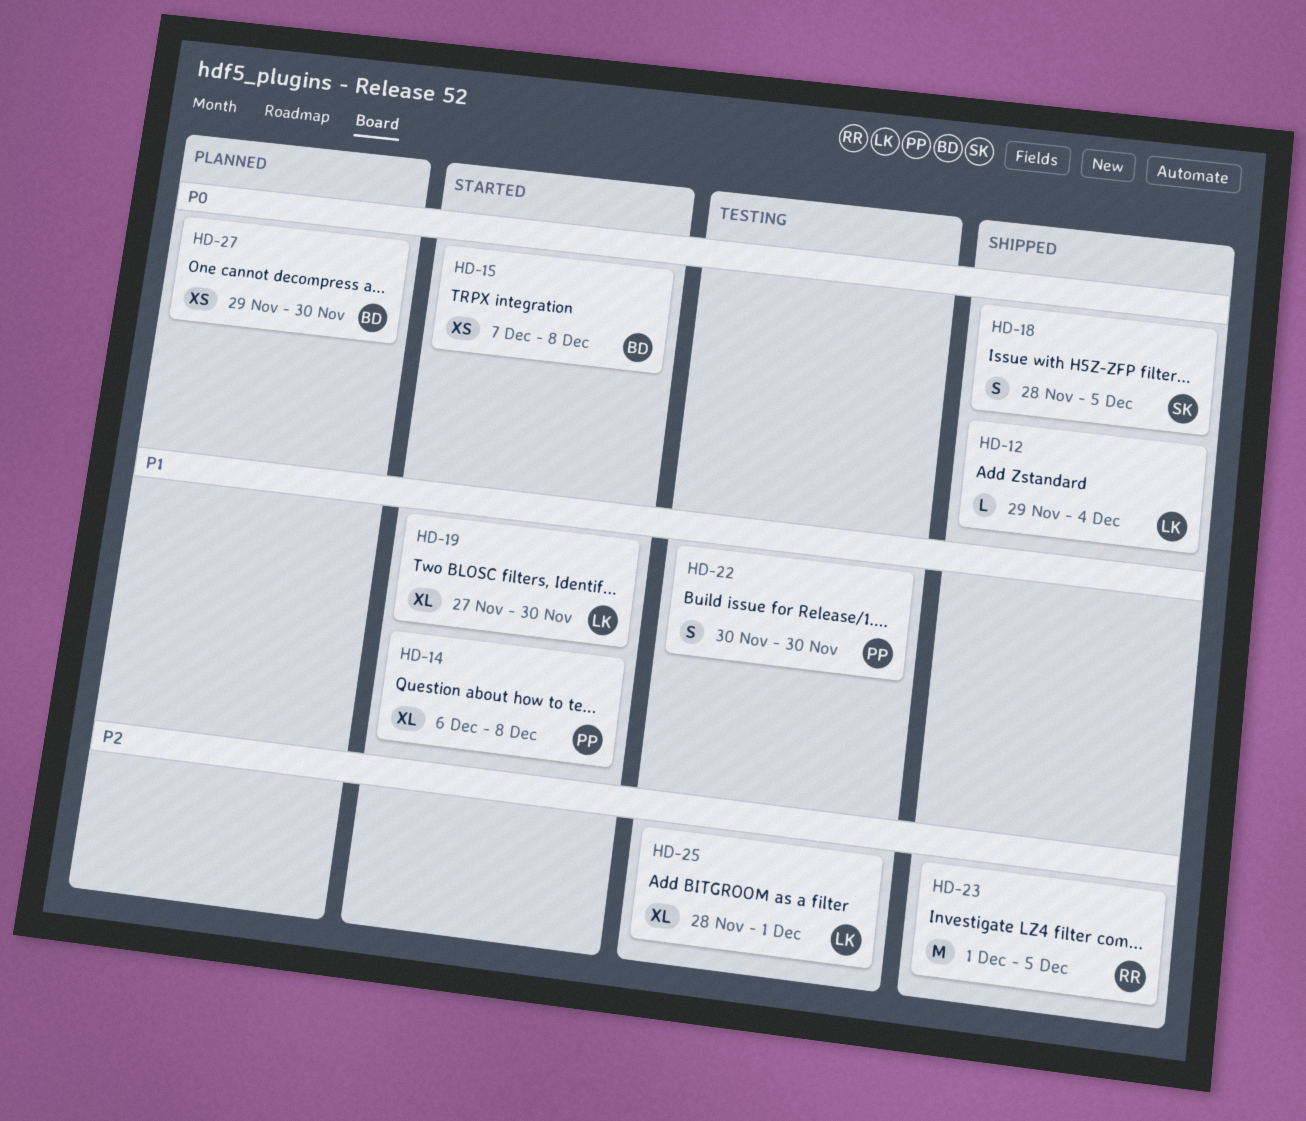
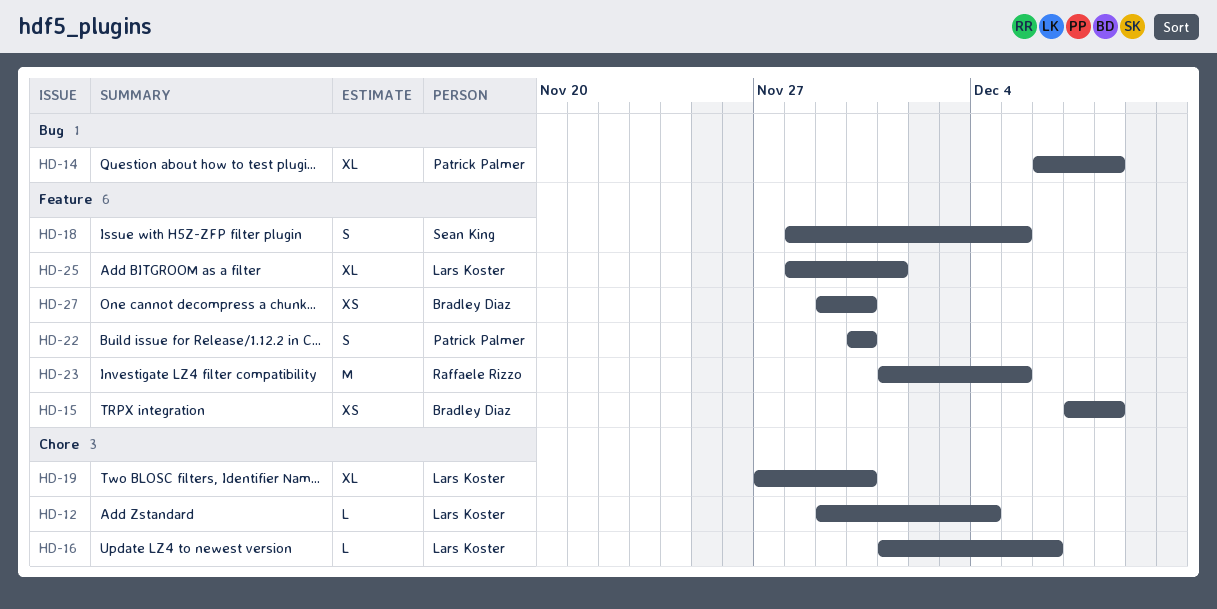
HD-16: none -> present

